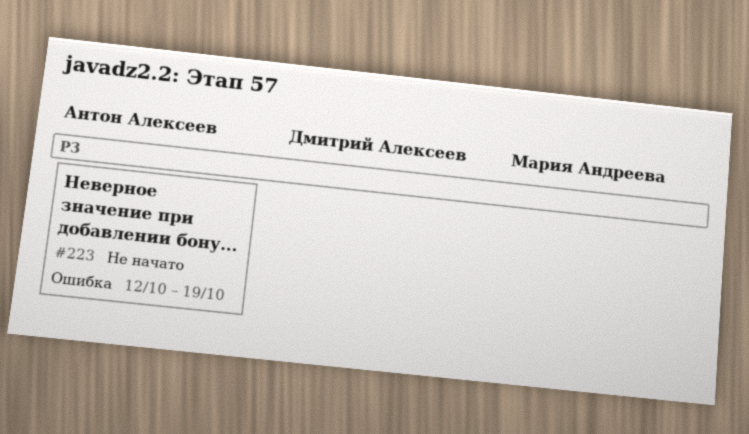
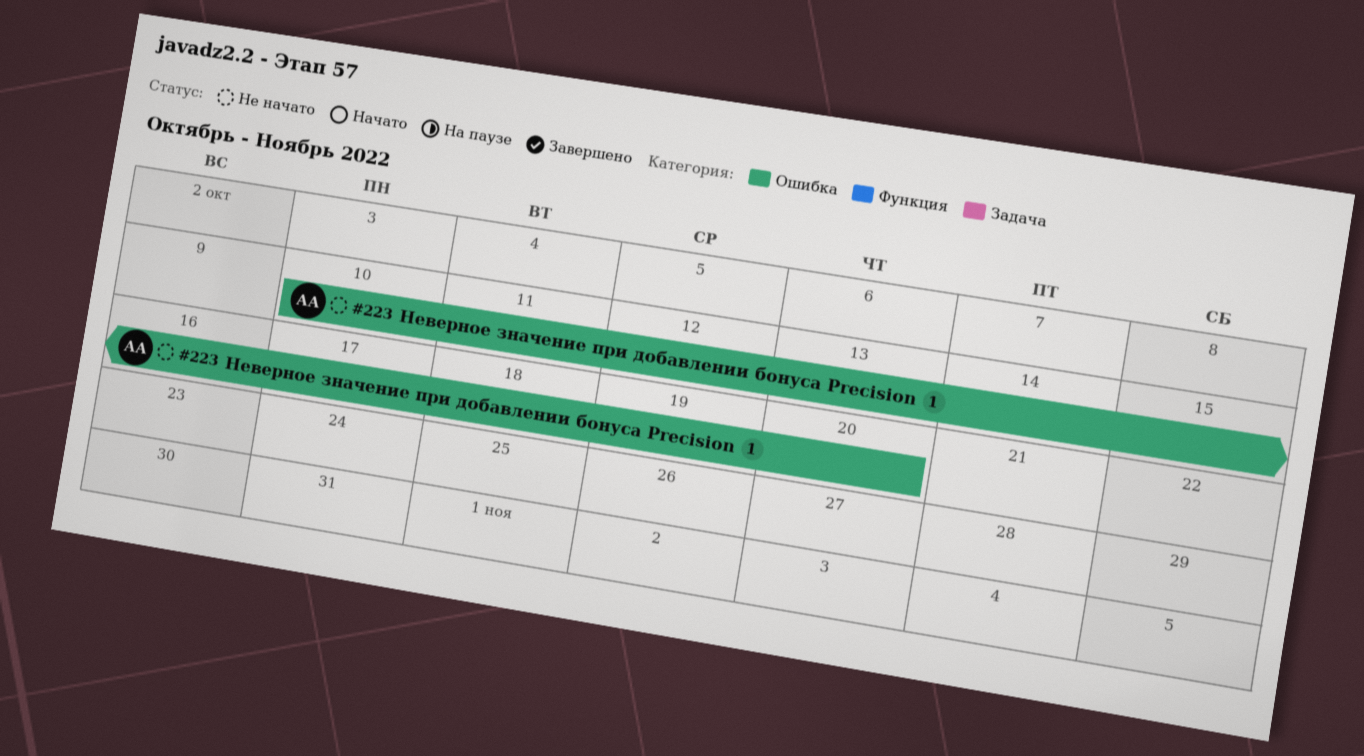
#223, start: Oct 12 -> Oct 10
#223, due: Oct 19 -> Oct 20

